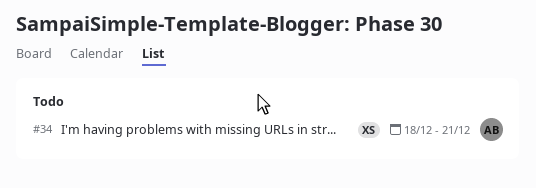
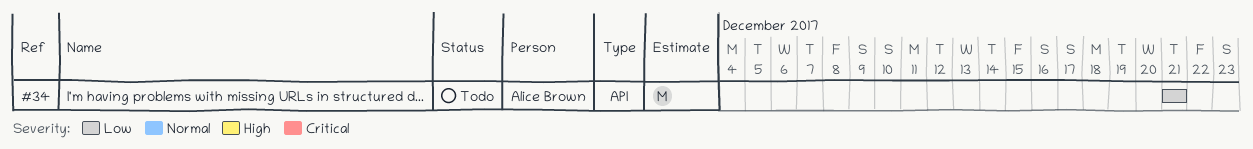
#34, estimate: XS -> M
#34, start: Dec 18 -> Dec 21

